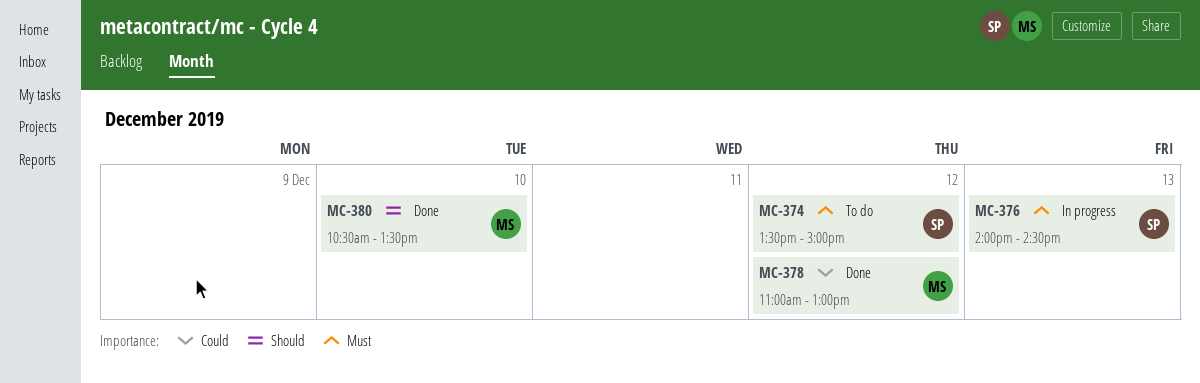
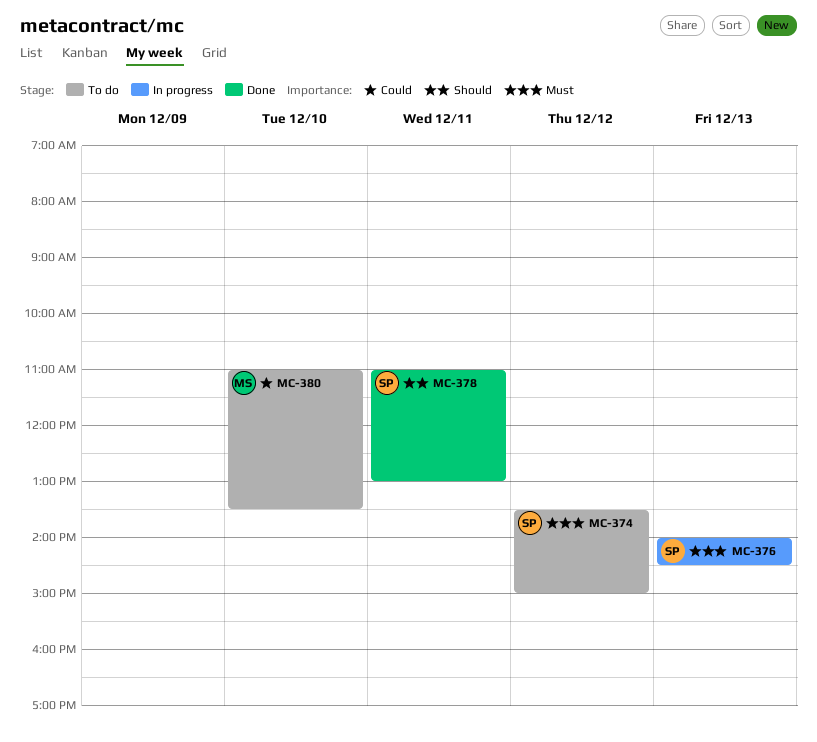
MC-378, owner: MS -> SP
MC-378, priority: Could -> Should
MC-378, day: Dec 12 -> Dec 11
MC-380, status: Done -> To do
MC-380, priority: Should -> Could
MC-380, begins: 10:30 -> 11:00

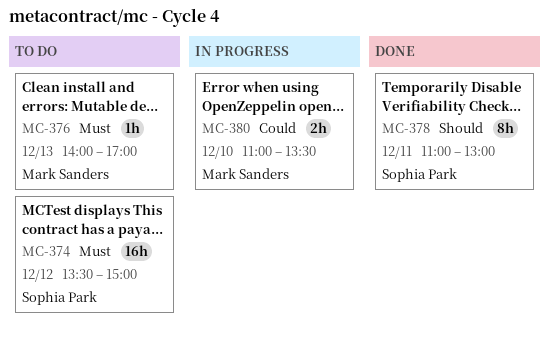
MC-376, status: In progress -> To do
MC-376, owner: Sophia Park -> Mark Sanders
MC-376, ends: 14:30 -> 17:00
MC-380, status: To do -> In progress

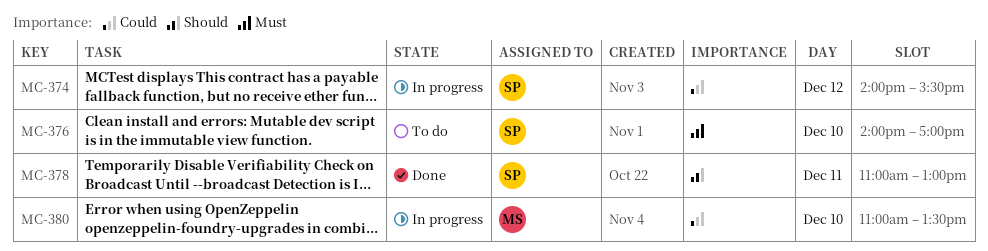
MC-374, status: To do -> In progress
MC-374, priority: Must -> Could
MC-374, begins: 13:30 -> 14:00
MC-374, ends: 15:00 -> 15:30
MC-376, owner: Mark Sanders -> Sophia Park
MC-376, day: Dec 13 -> Dec 10

